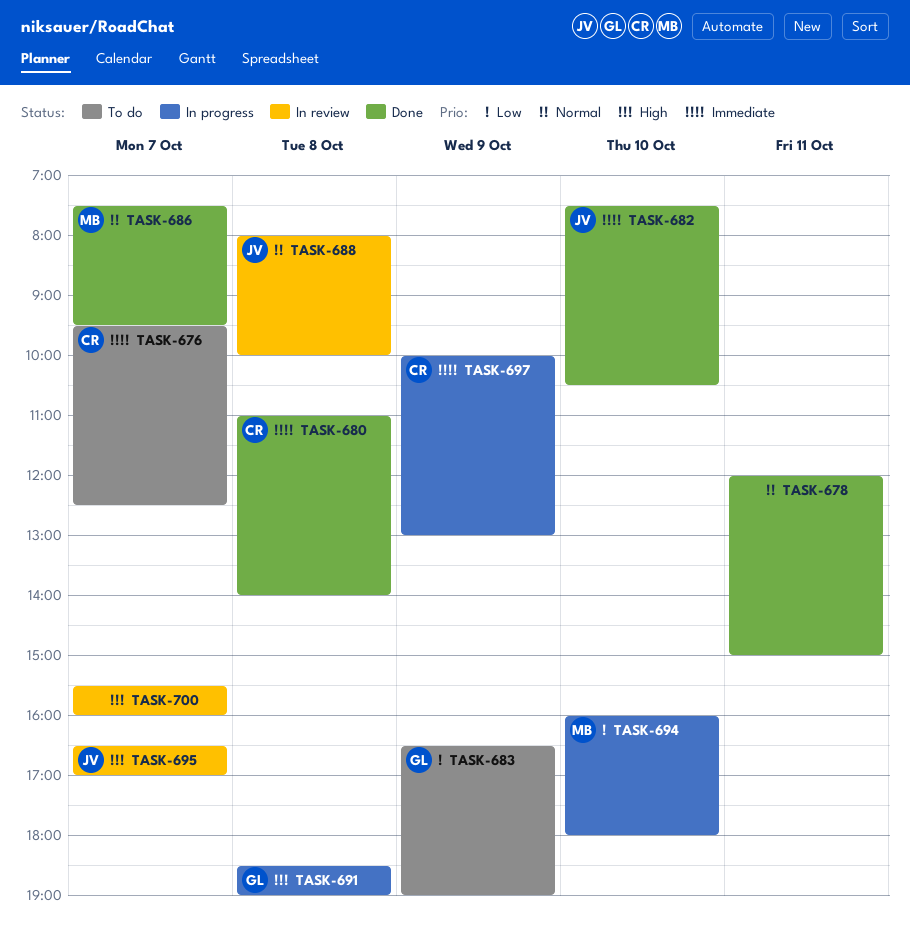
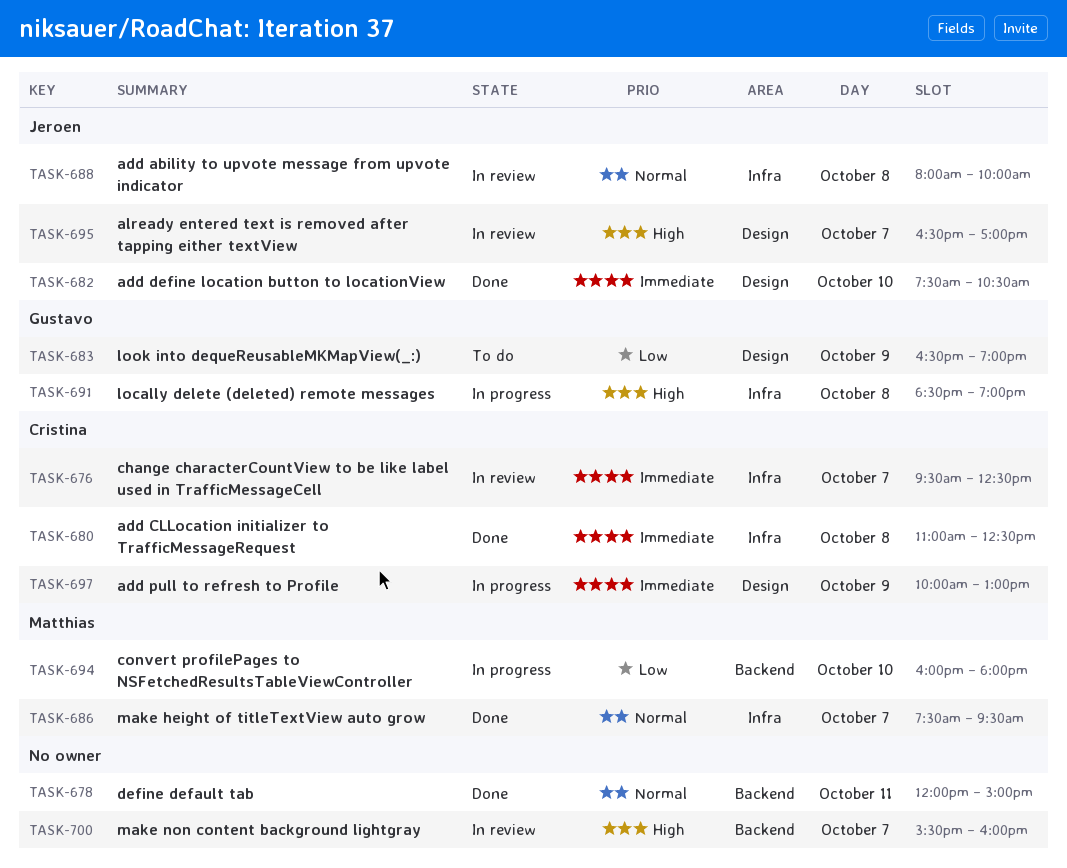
TASK-676, status: To do -> In review
TASK-680, ends: 14:00 -> 12:30

